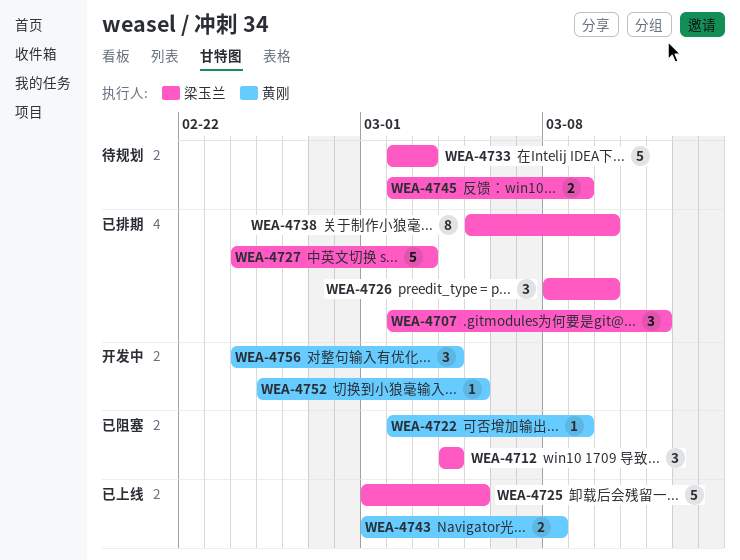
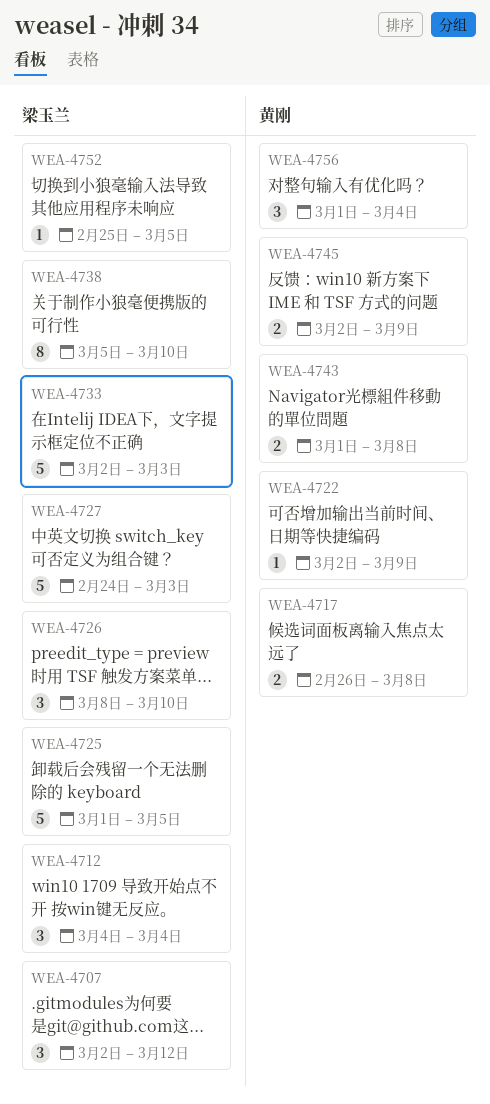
WEA-4717: none -> present
WEA-4745, owner: 梁玉兰 -> 黄刚
WEA-4752, owner: 黄刚 -> 梁玉兰
WEA-4756, start: Feb 24 -> Mar 1

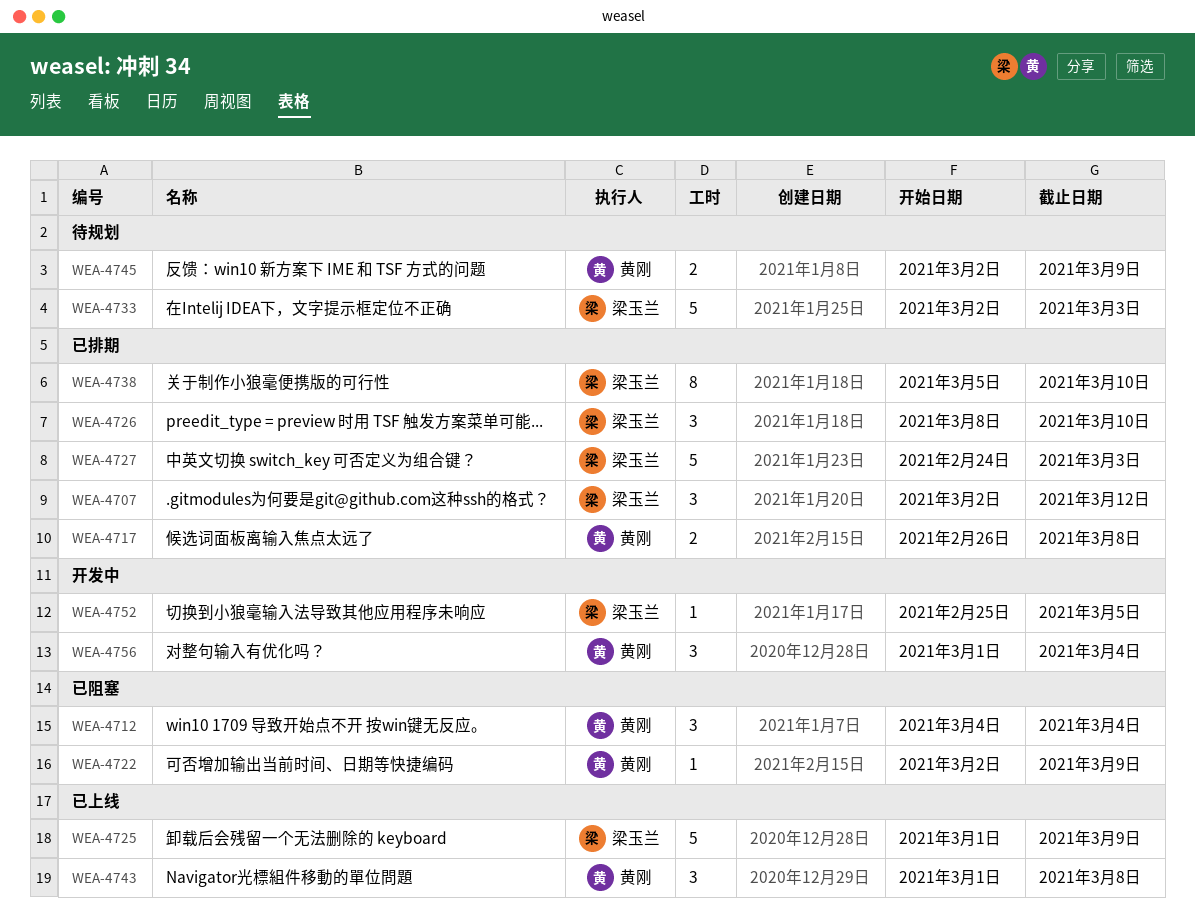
WEA-4712, owner: 梁玉兰 -> 黄刚
WEA-4725, due: Mar 5 -> Mar 9
WEA-4743, estimate: 2 -> 3

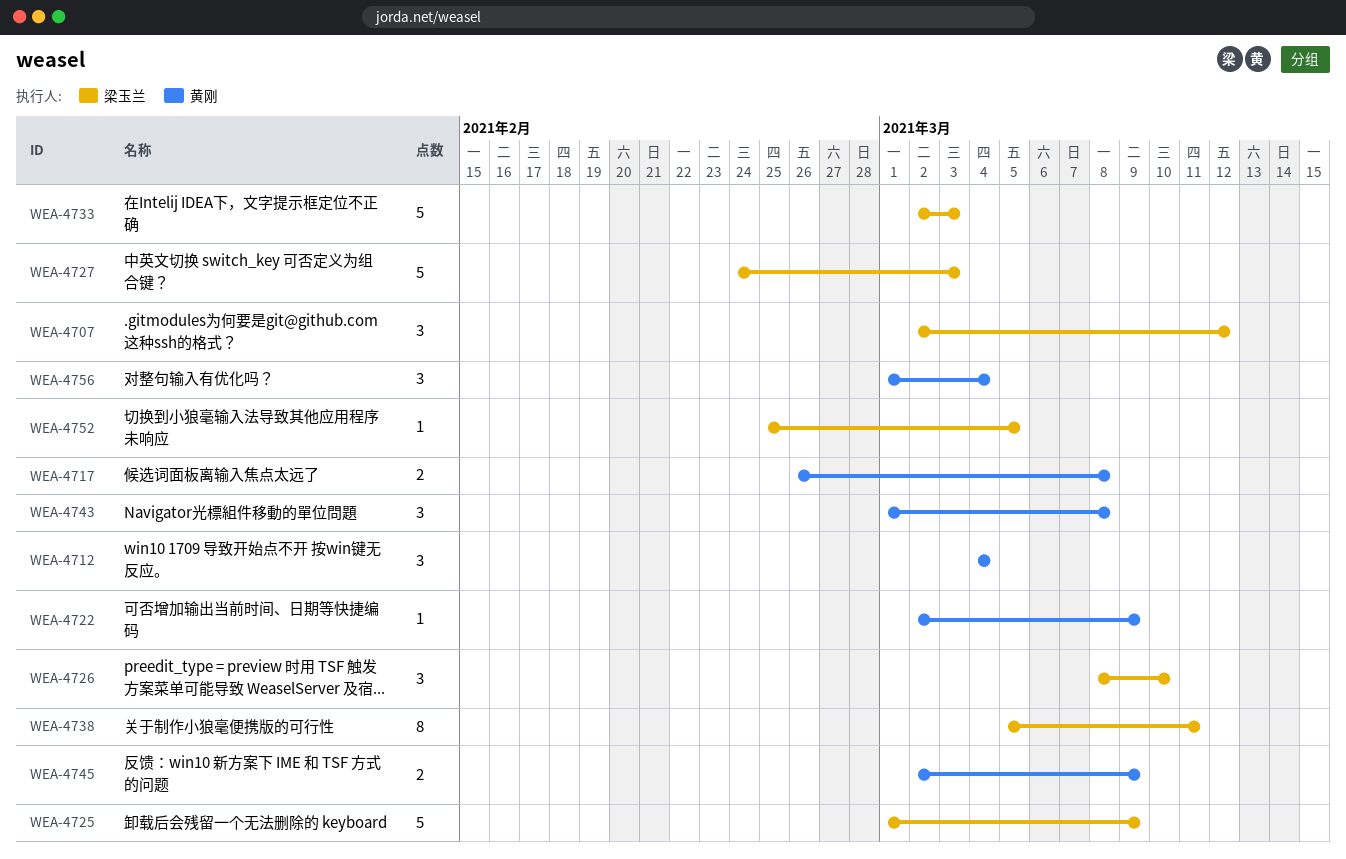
WEA-4738, due: Mar 10 -> Mar 11

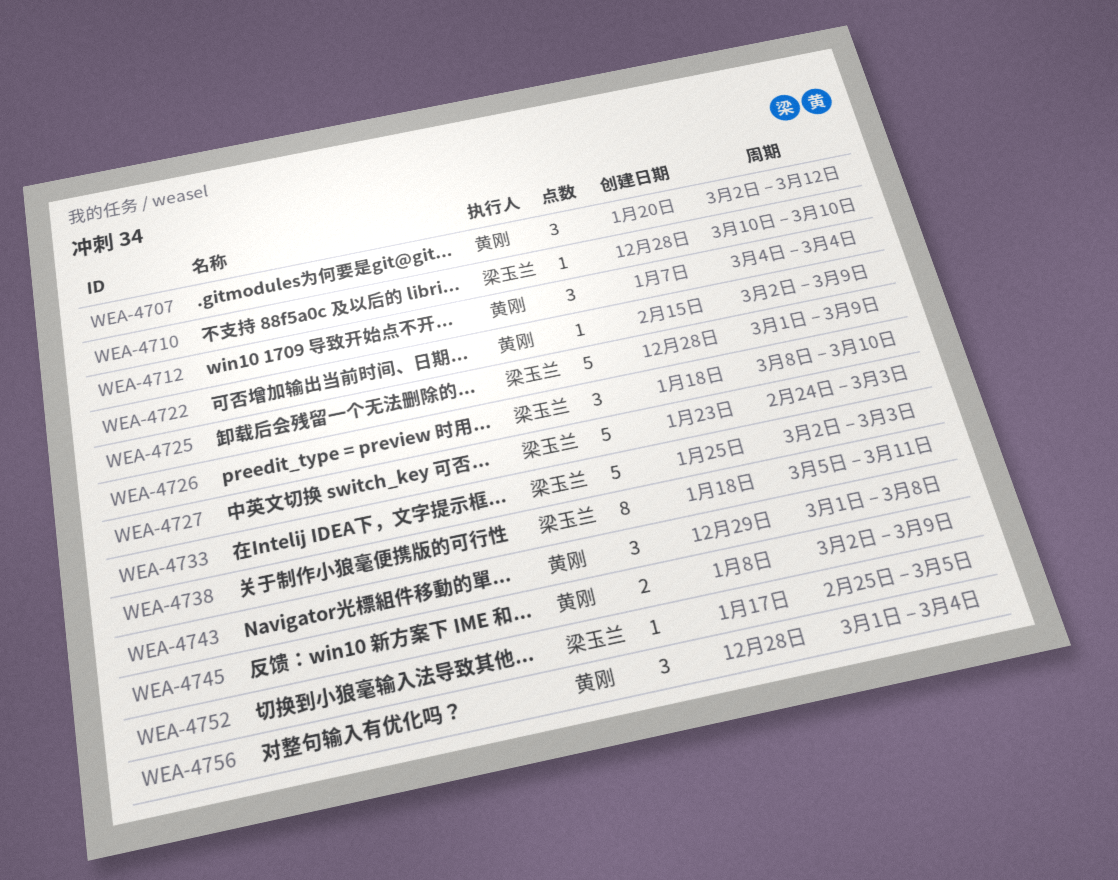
WEA-4707, owner: 梁玉兰 -> 黄刚
WEA-4710: none -> present
WEA-4717: present -> none

